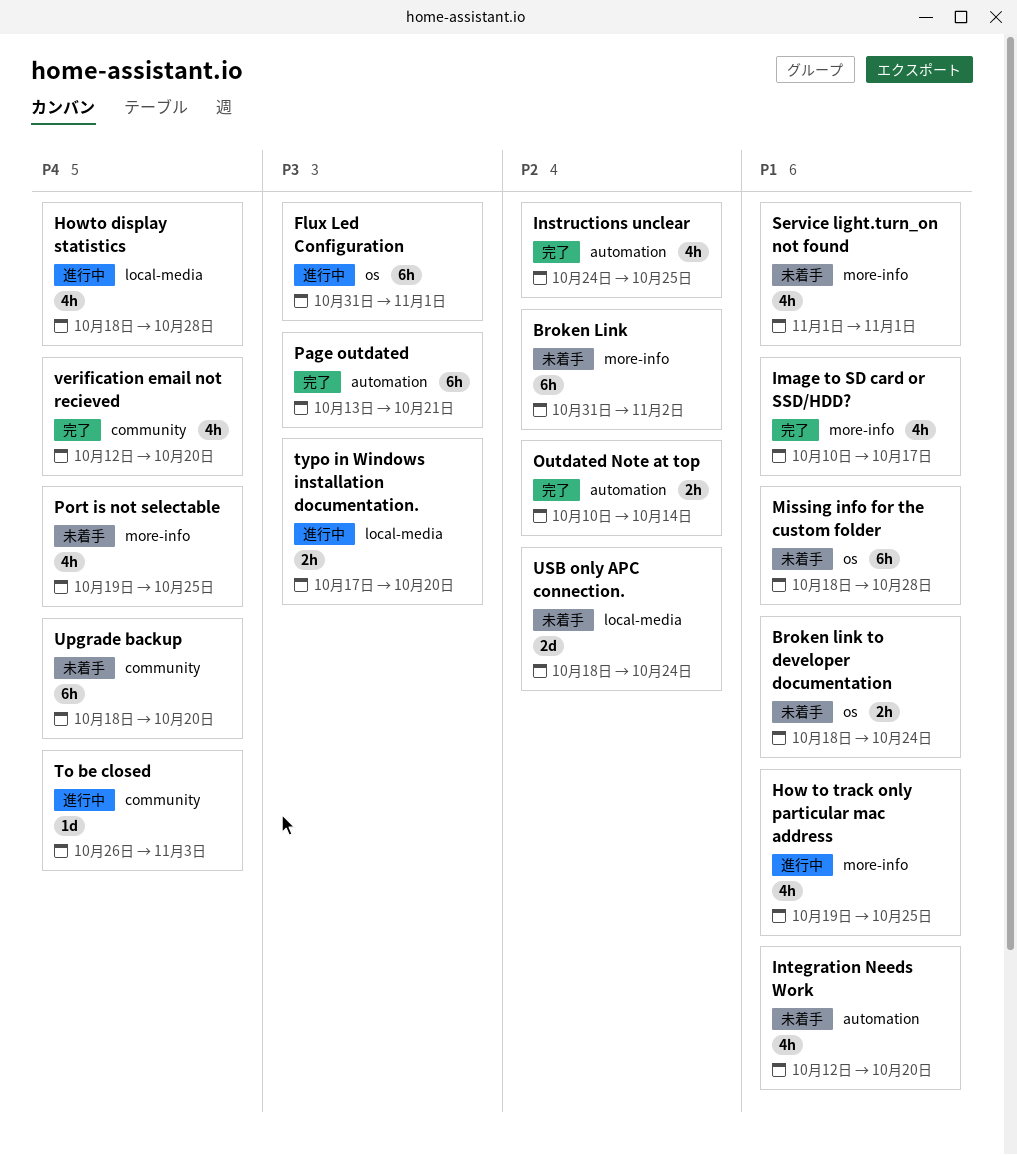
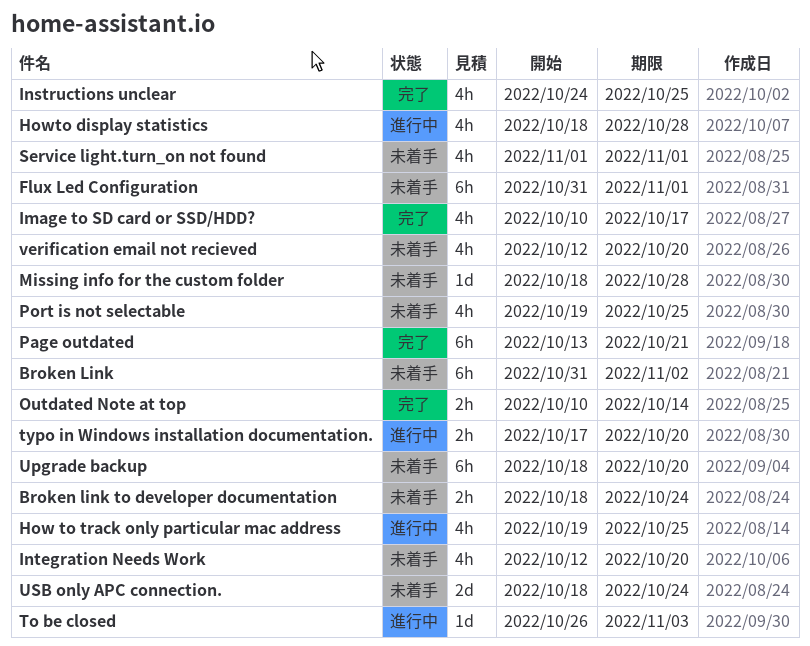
Flux Led Configuration, status: 進行中 -> 未着手
Missing info for the custom folder, estimate: 6h -> 1d
verification email not recieved, status: 完了 -> 未着手

